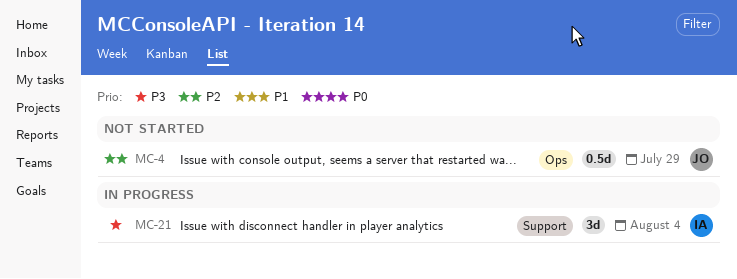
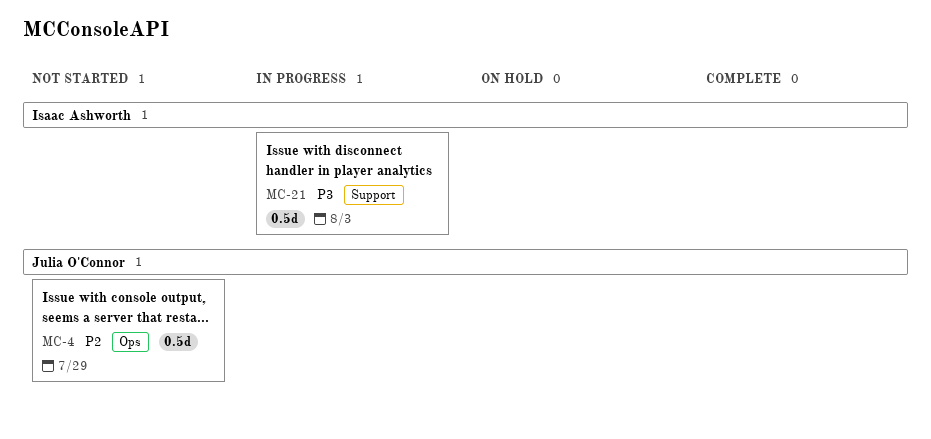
MC-21, estimate: 3d -> 0.5d
MC-21, due: Aug 4 -> Aug 3

